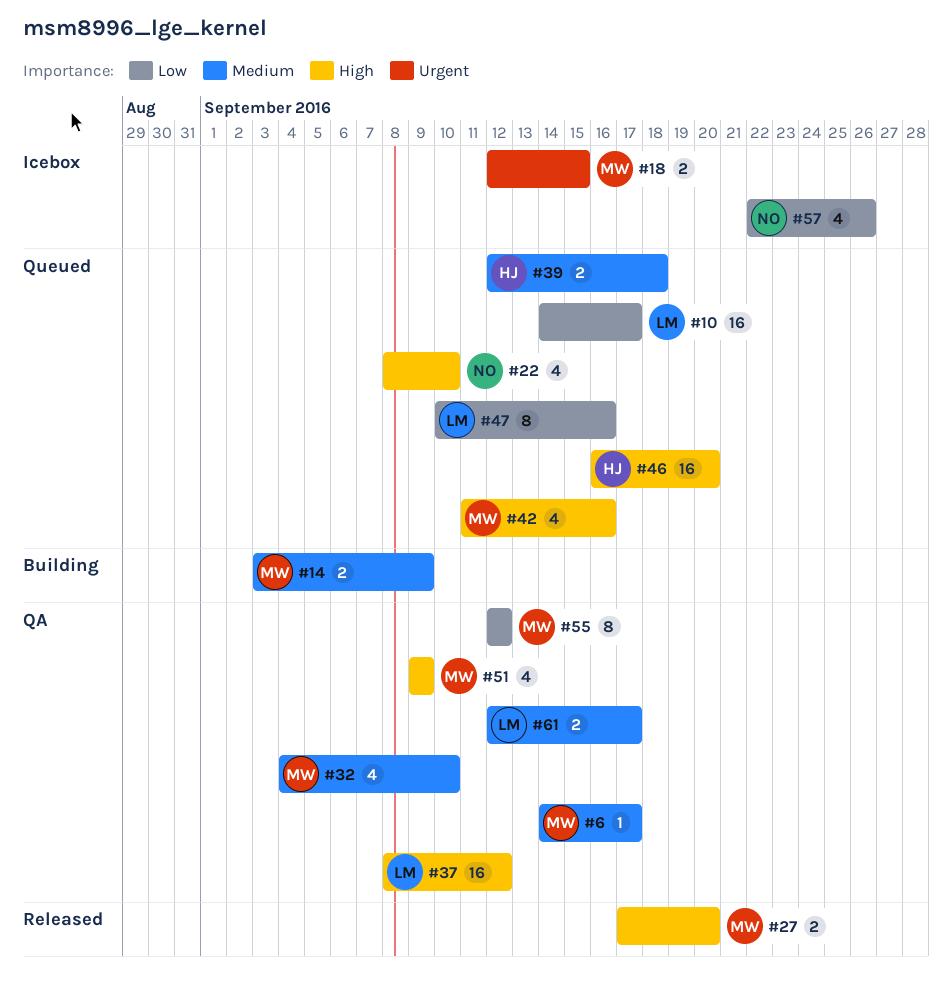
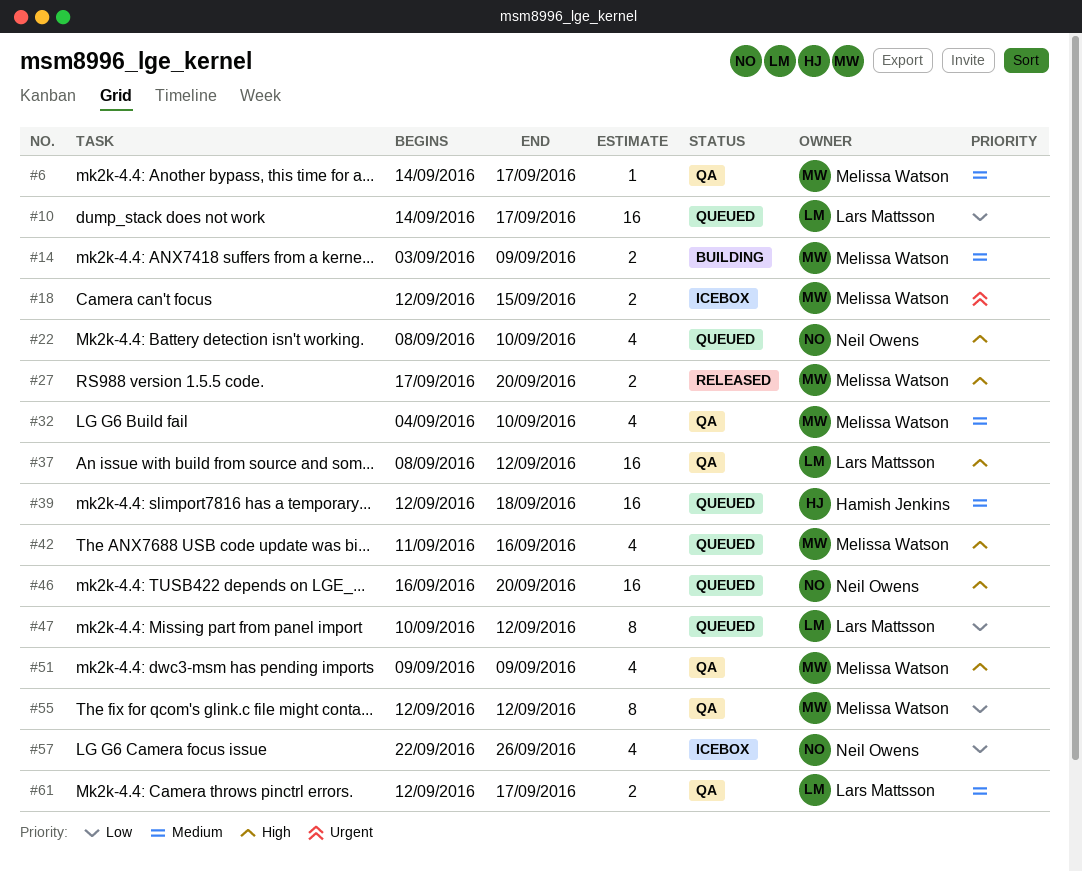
#39, estimate: 2 -> 16
#46, owner: Hamish Jenkins -> Neil Owens
#47, due: Sep 16 -> Sep 12

